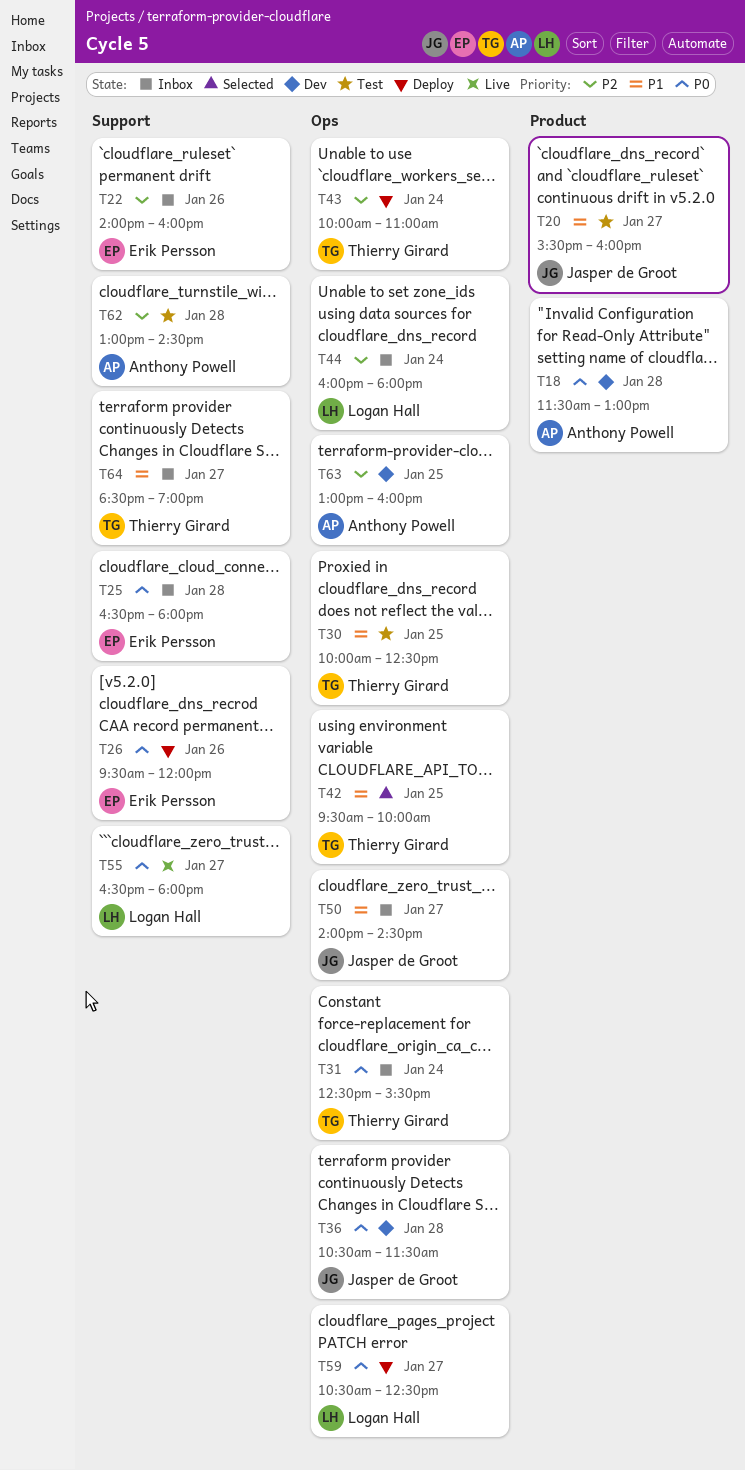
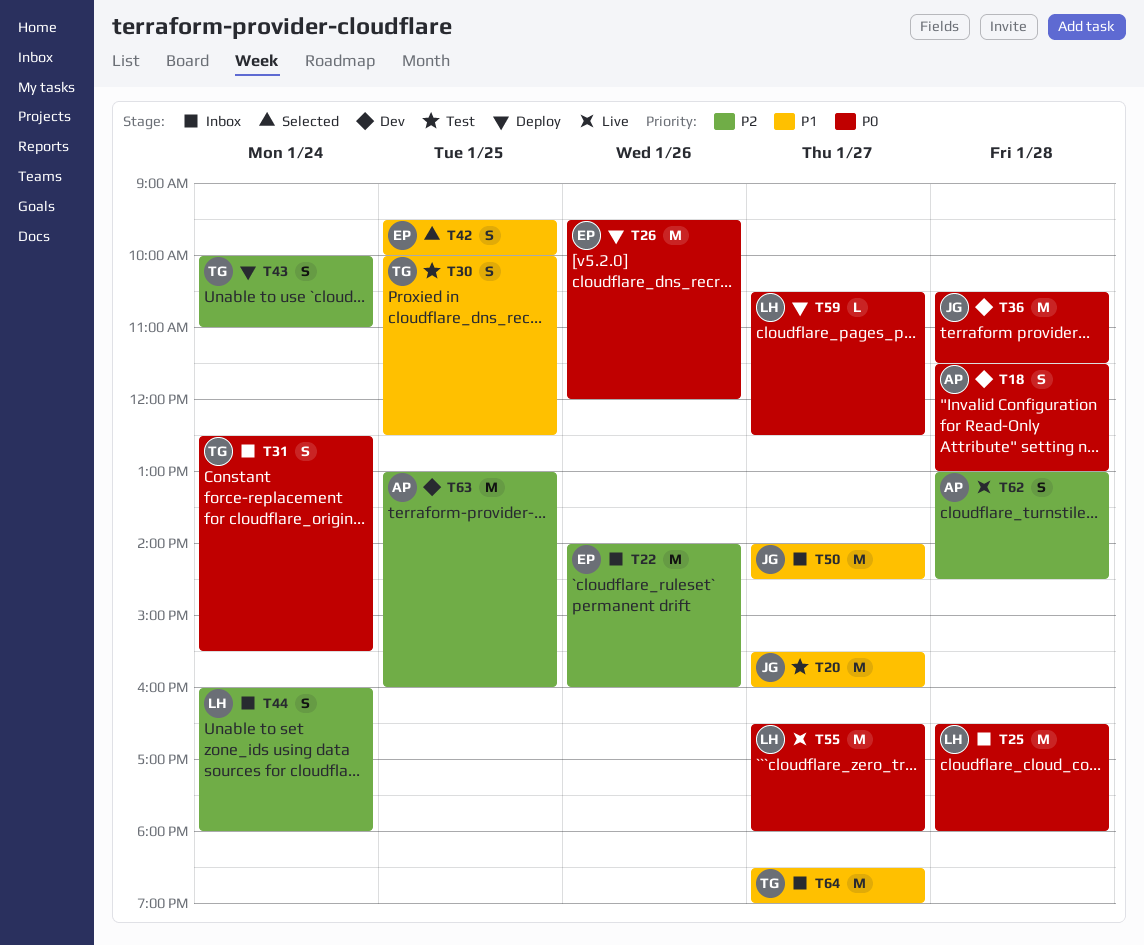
T25, owner: Erik Persson -> Logan Hall
T42, owner: Thierry Girard -> Erik Persson
T62, status: Test -> Live

